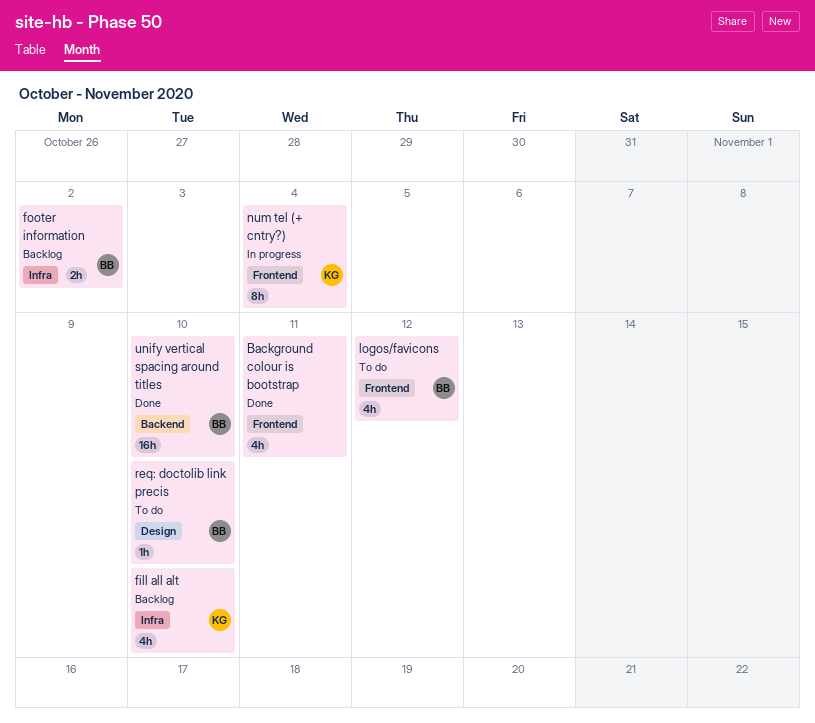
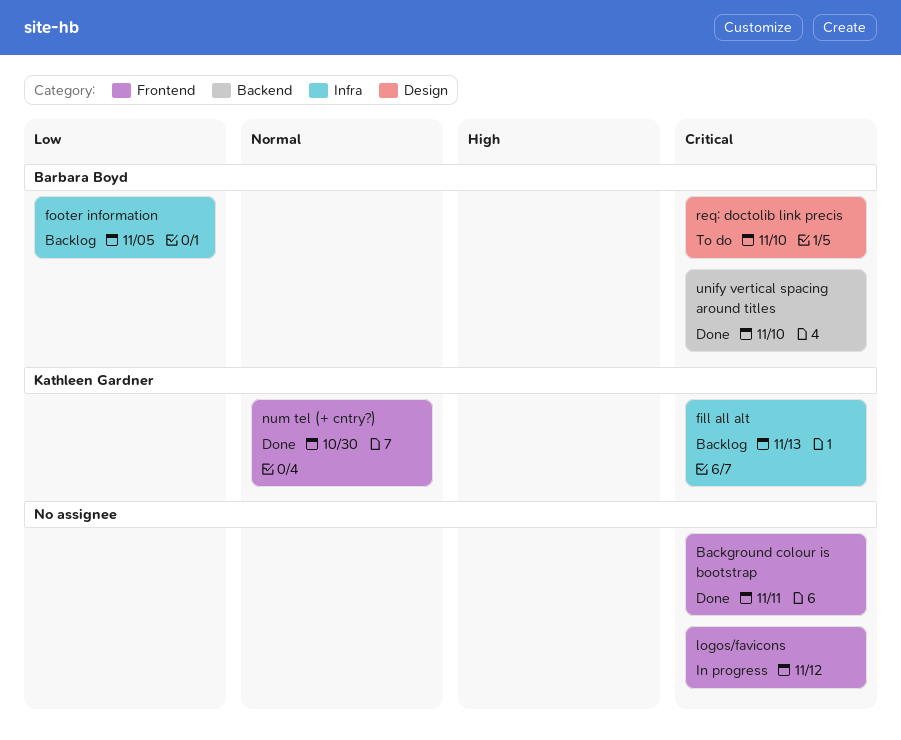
fill all alt, due: Nov 10 -> Nov 13
footer information, due: Nov 2 -> Nov 5
logos/favicons, status: To do -> In progress
logos/favicons, owner: Barbara Boyd -> none
num tel (+ cntry?), status: In progress -> Done
num tel (+ cntry?), due: Nov 4 -> Oct 30

